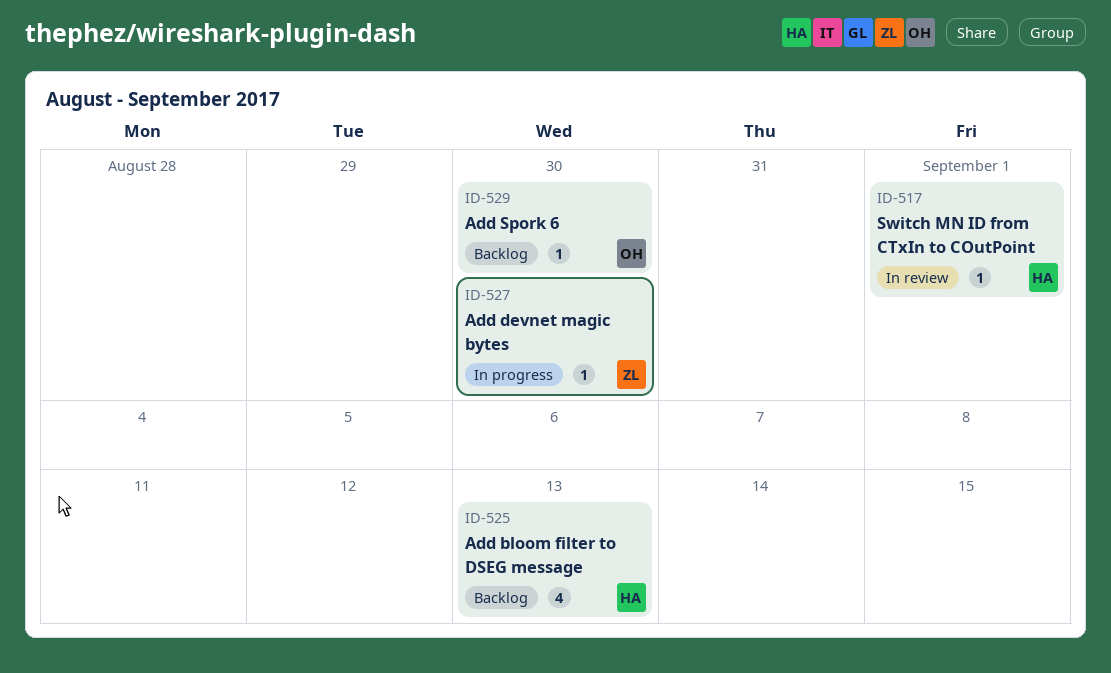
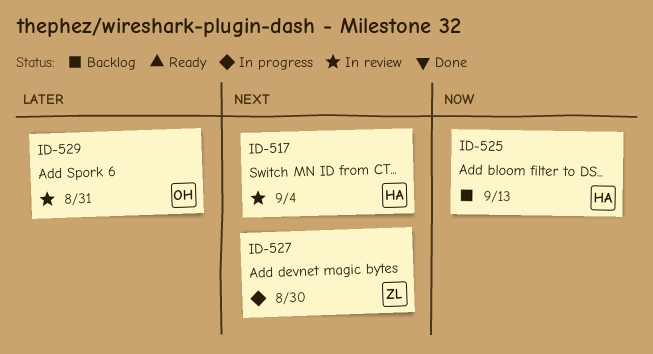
ID-517, due: Sep 1 -> Sep 4
ID-529, status: Backlog -> In review
ID-529, due: Aug 30 -> Aug 31

